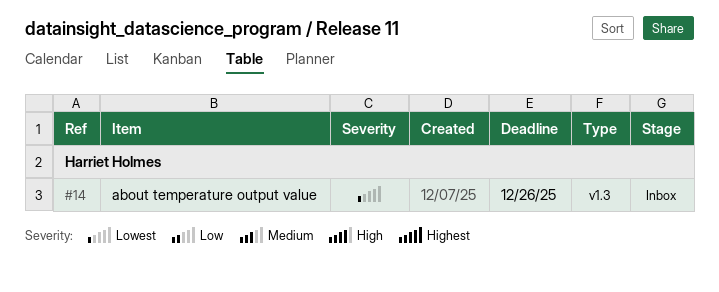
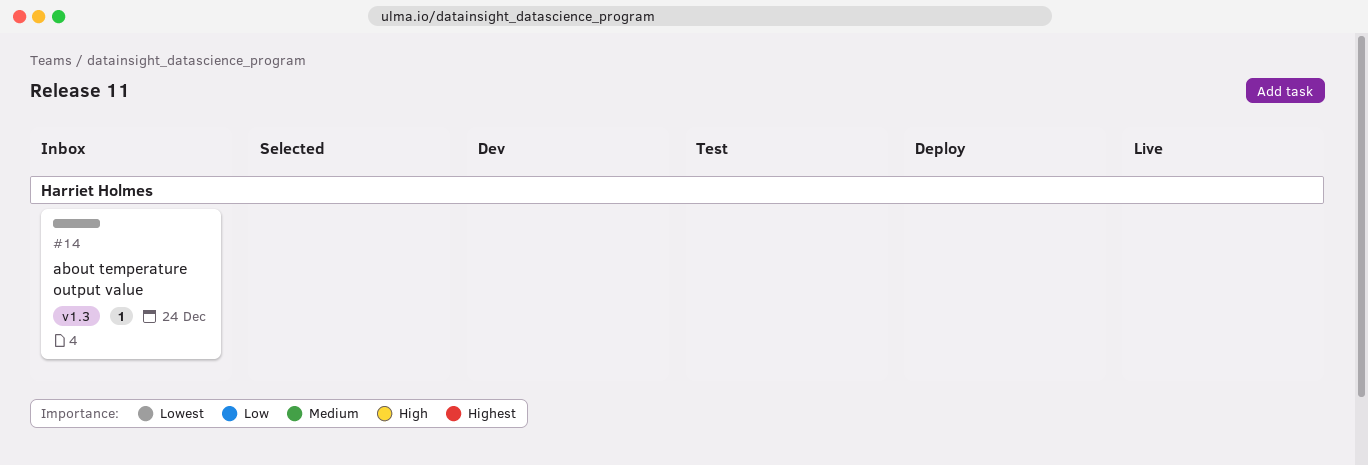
#14, due: Dec 26 -> Dec 24

